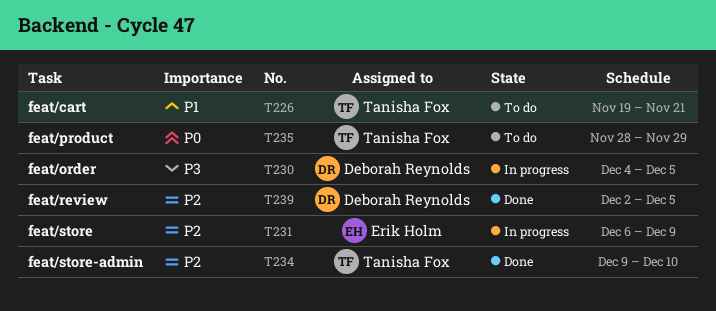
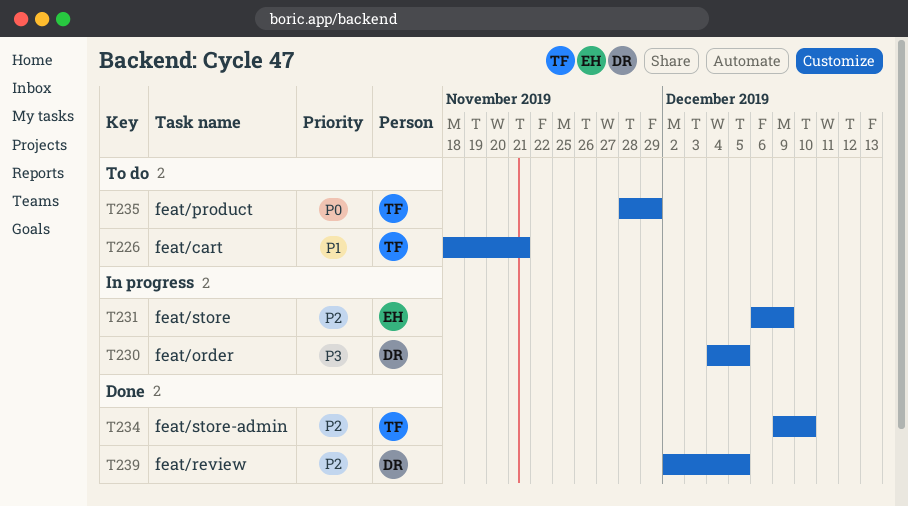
T226, start: Nov 19 -> Nov 18

